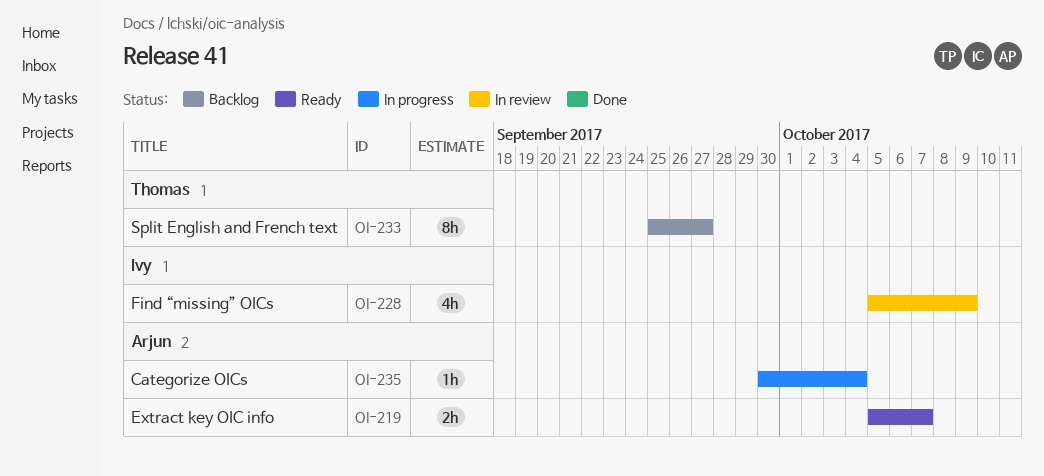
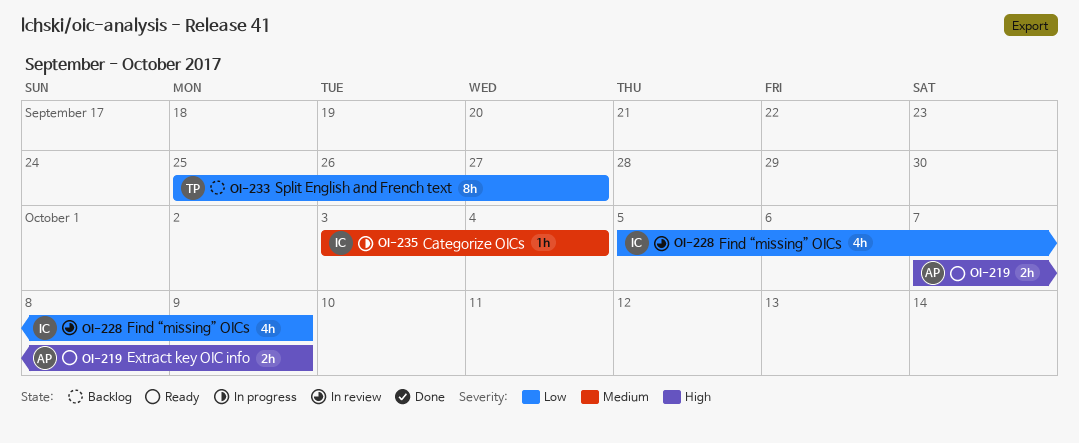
OI-219, start: Oct 5 -> Oct 7
OI-219, due: Oct 7 -> Oct 9
OI-235, owner: Arjun -> Ivy
OI-235, start: Sep 30 -> Oct 3

